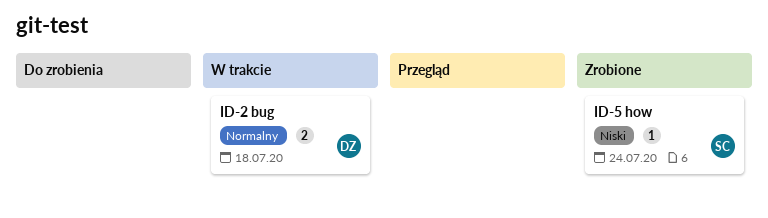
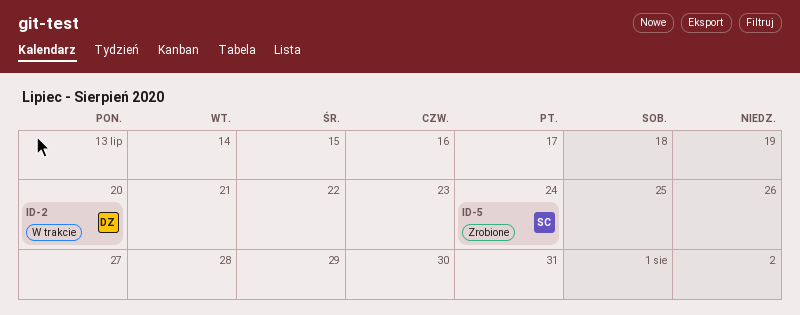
ID-2, due: Jul 18 -> Jul 20

